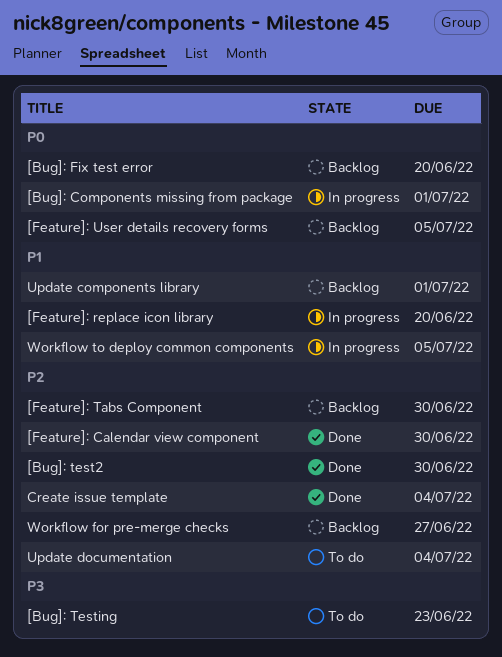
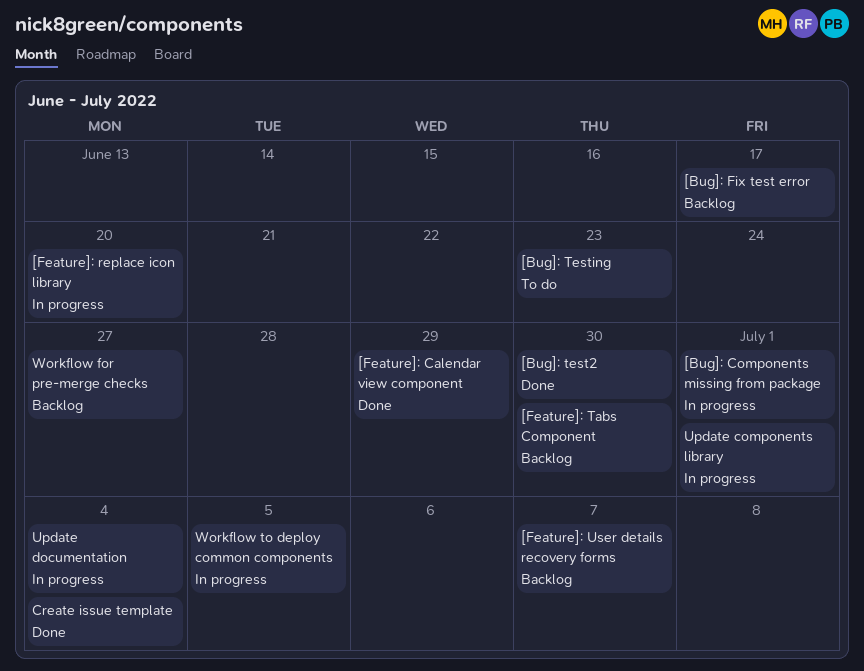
[Bug]: Fix test error, due: Jun 20 -> Jun 17
[Feature]: Calendar view component, due: Jun 30 -> Jun 29
[Feature]: User details recovery forms, due: Jul 5 -> Jul 7
Update components library, status: Backlog -> In progress
Update documentation, status: To do -> In progress

